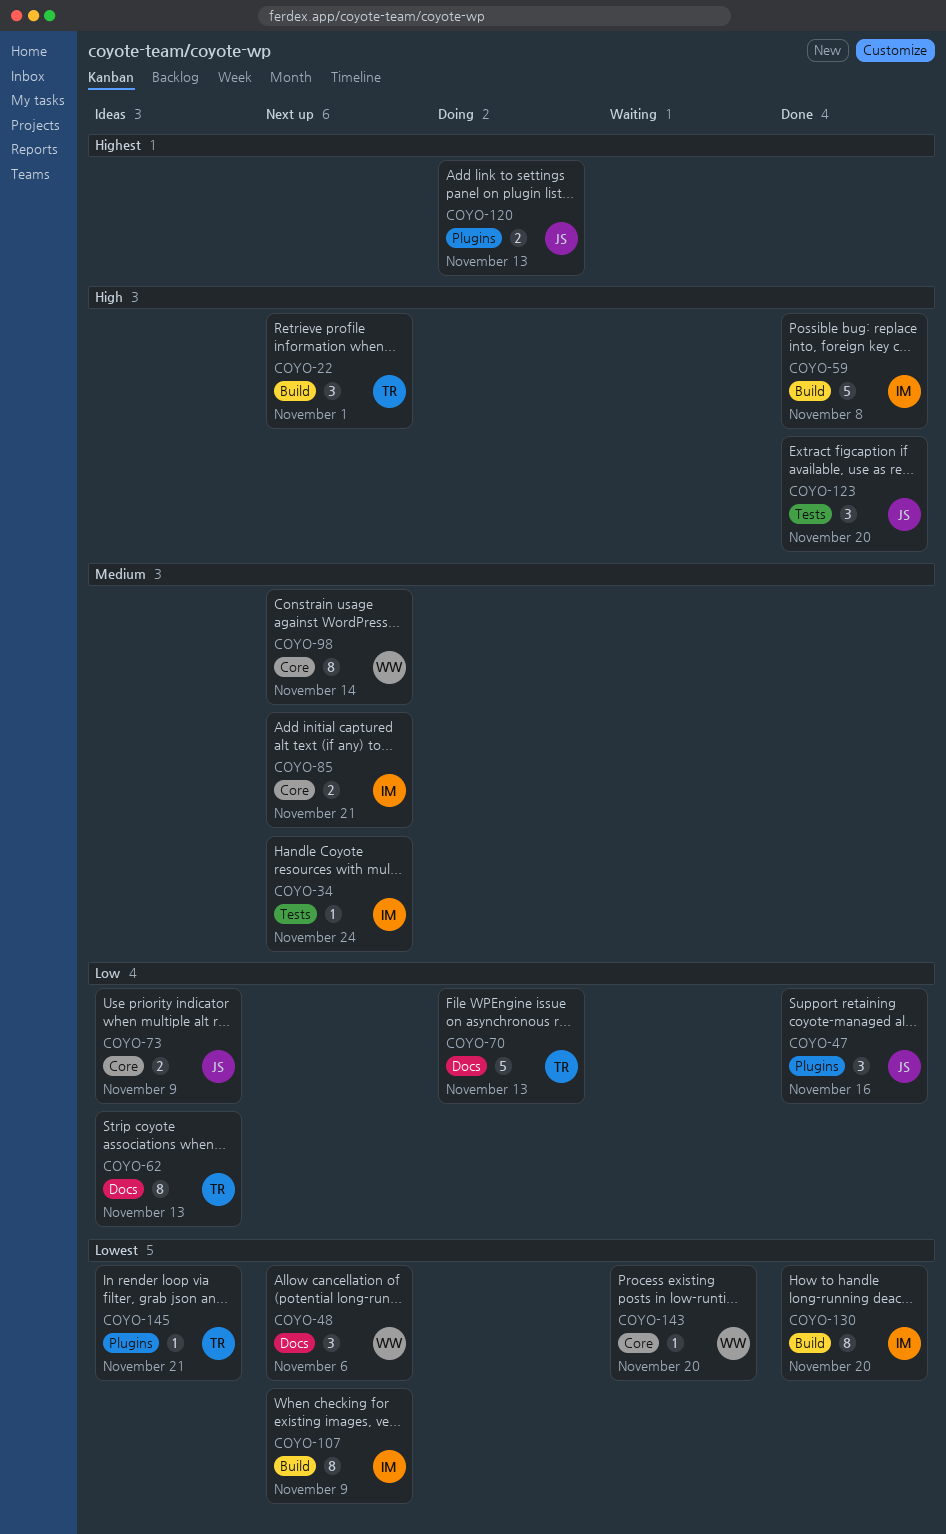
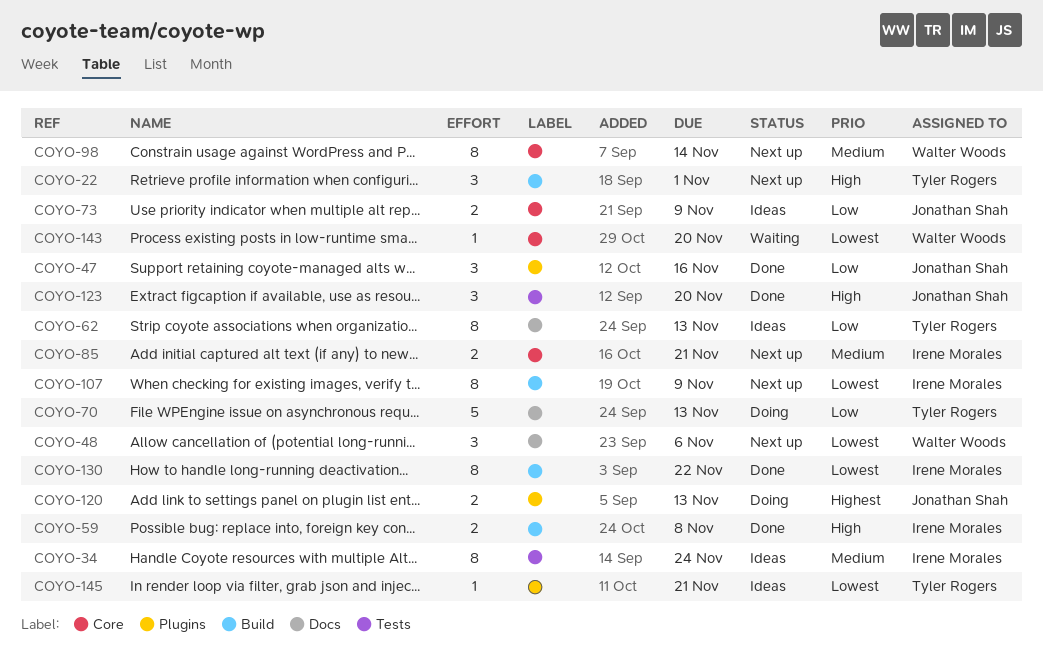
COYO-34, status: Next up -> Ideas
COYO-34, estimate: 1 -> 8
COYO-59, estimate: 5 -> 2
COYO-130, due: Nov 20 -> Nov 22

